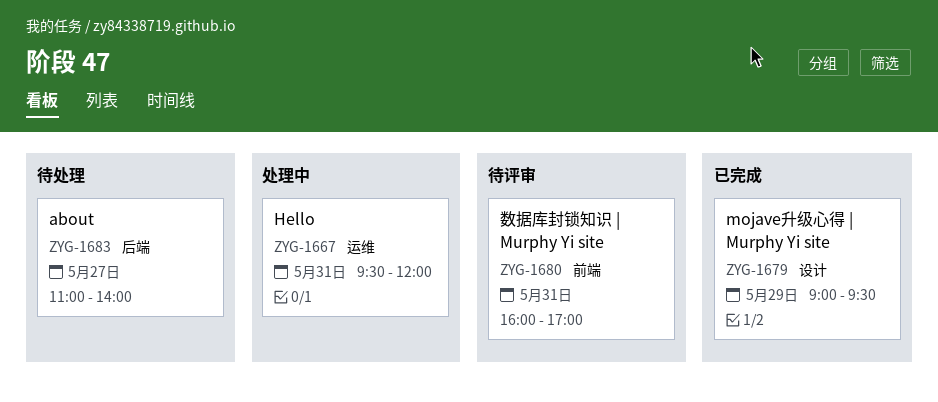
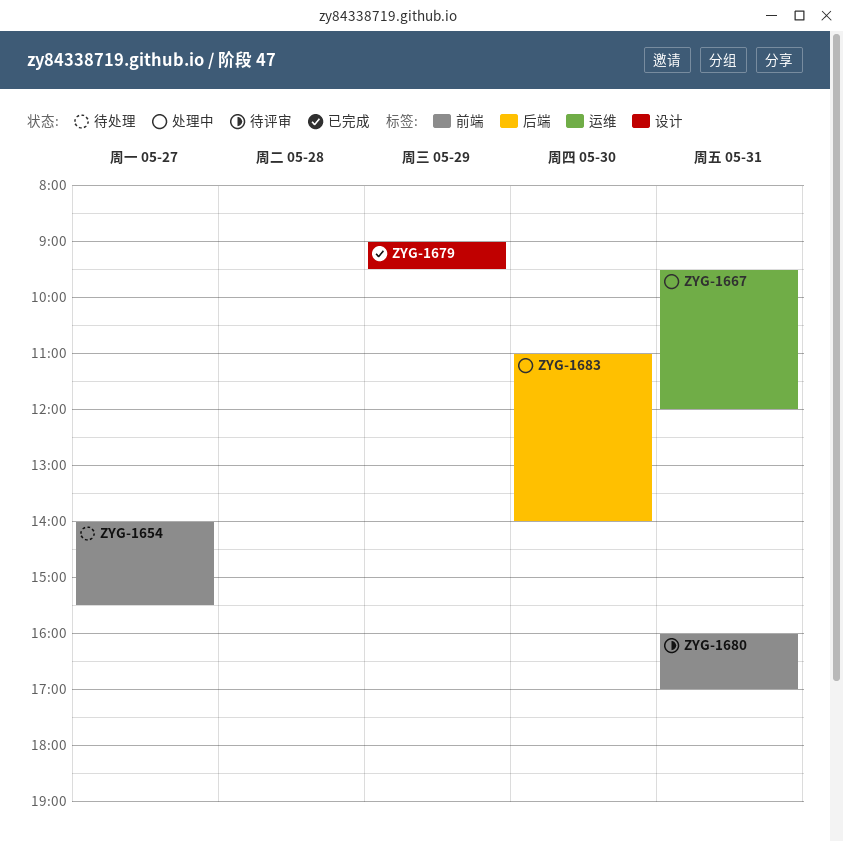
ZYG-1654: none -> present
ZYG-1683, status: 待处理 -> 处理中
ZYG-1683, day: May 27 -> May 30

